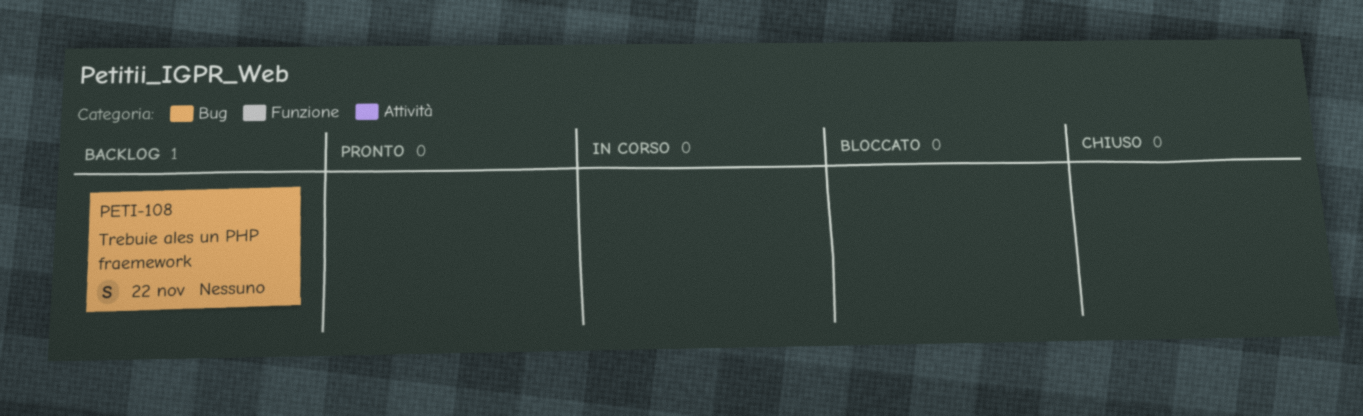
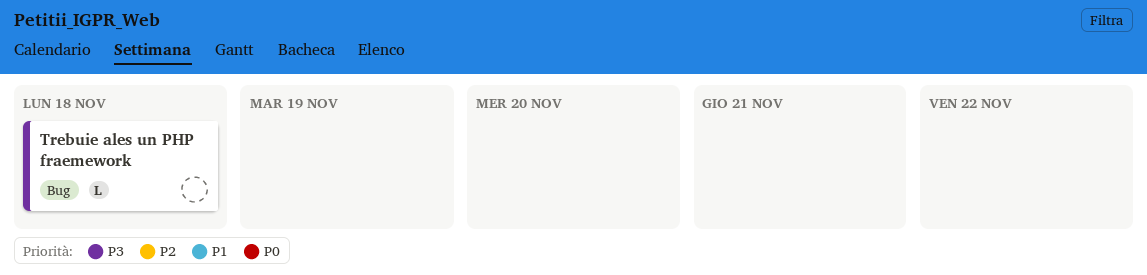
Trebuie ales un PHP fraemework, estimate: S -> L
Trebuie ales un PHP fraemework, due: Nov 22 -> Nov 18

